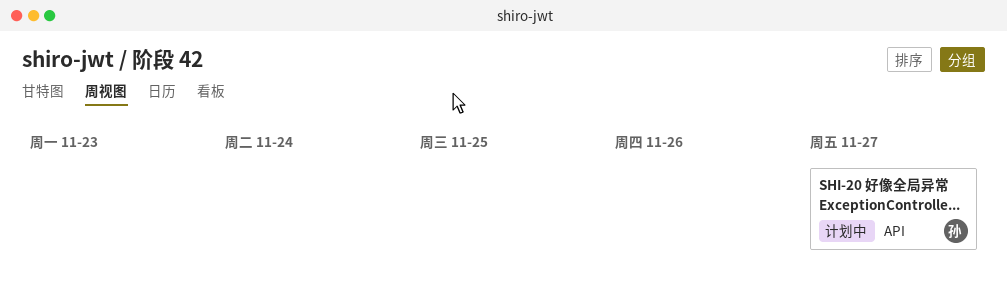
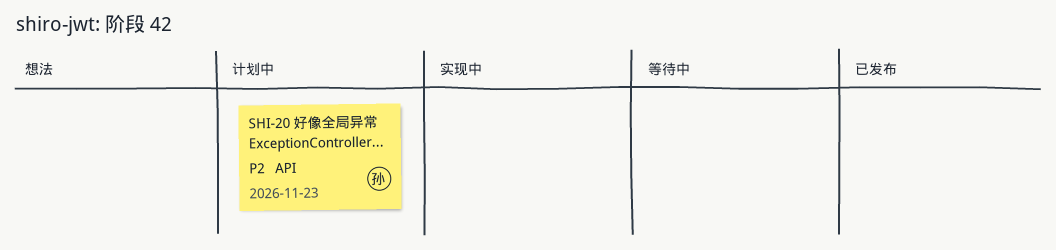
SHI-20, due: Nov 27 -> Nov 23

